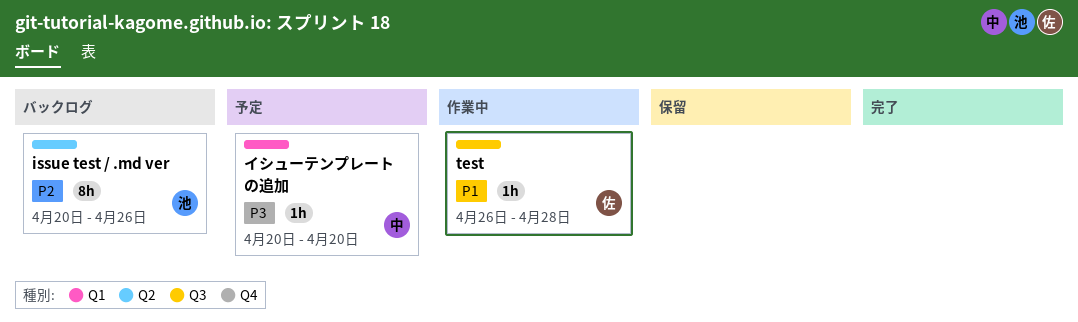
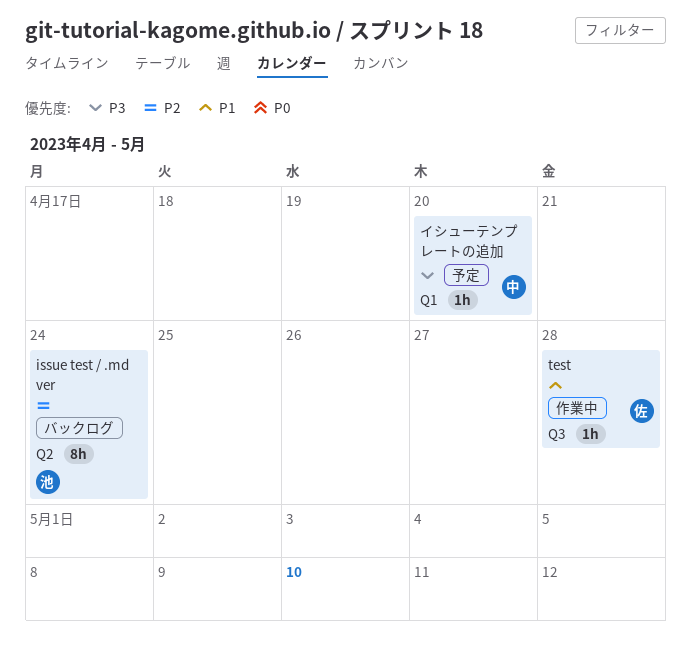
issue test / .md ver, due: Apr 26 -> Apr 24

